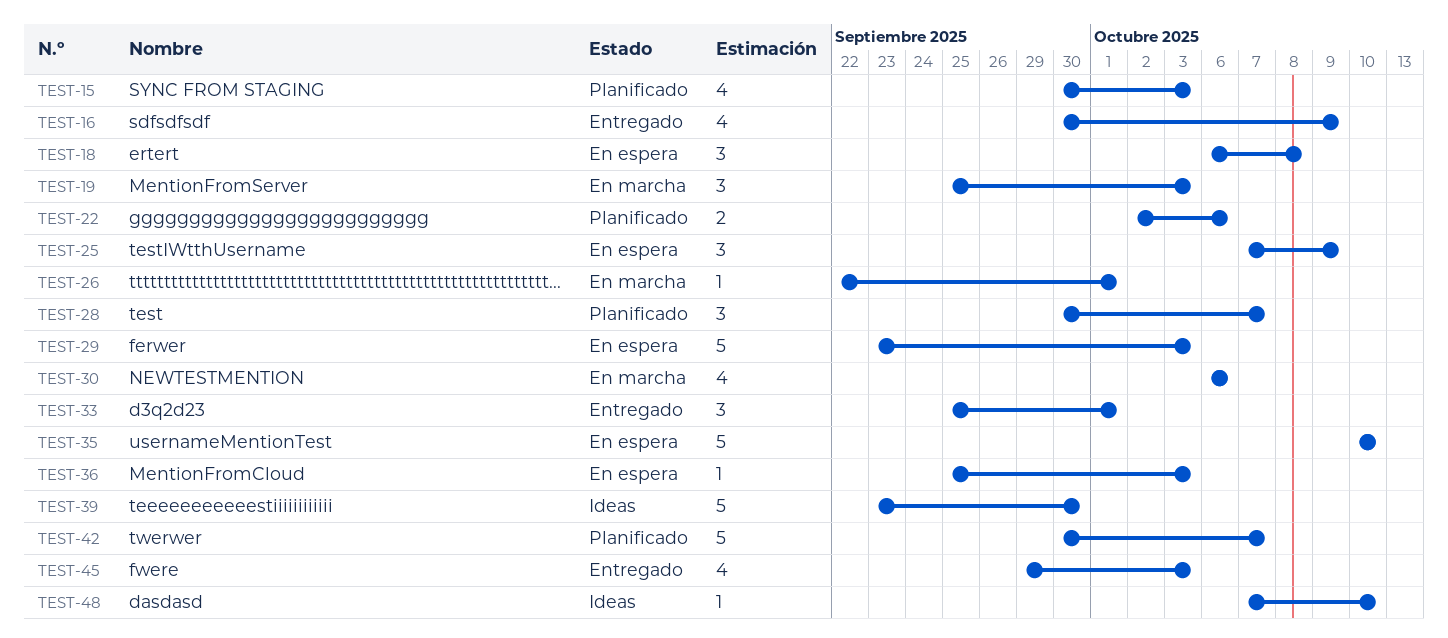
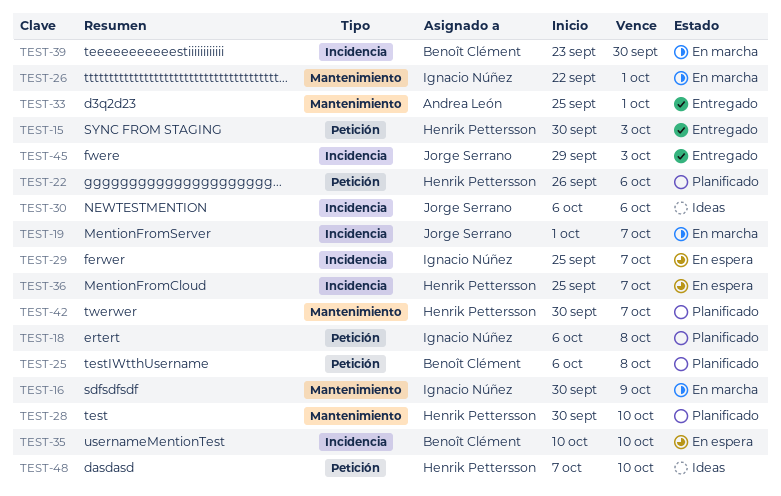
TEST-15, status: Planificado -> Entregado
TEST-16, status: Entregado -> En marcha
TEST-18, status: En espera -> Planificado
TEST-19, start: Sep 25 -> Oct 1
TEST-19, due: Oct 3 -> Oct 7
TEST-22, start: Oct 2 -> Sep 26
TEST-25, status: En espera -> Planificado
TEST-25, start: Oct 7 -> Oct 6
TEST-25, due: Oct 9 -> Oct 8
TEST-28, due: Oct 7 -> Oct 10
TEST-29, start: Sep 23 -> Sep 25
TEST-29, due: Oct 3 -> Oct 7
TEST-30, status: En marcha -> Ideas
TEST-36, due: Oct 3 -> Oct 7
TEST-39, status: Ideas -> En marcha

